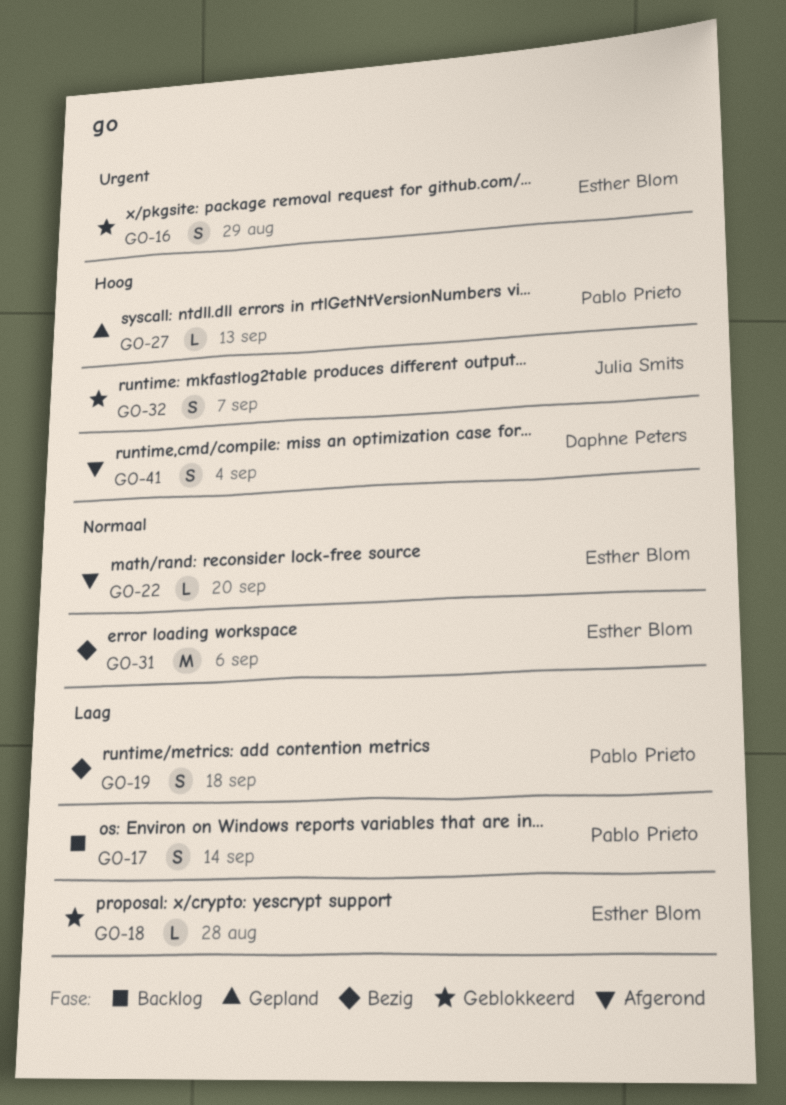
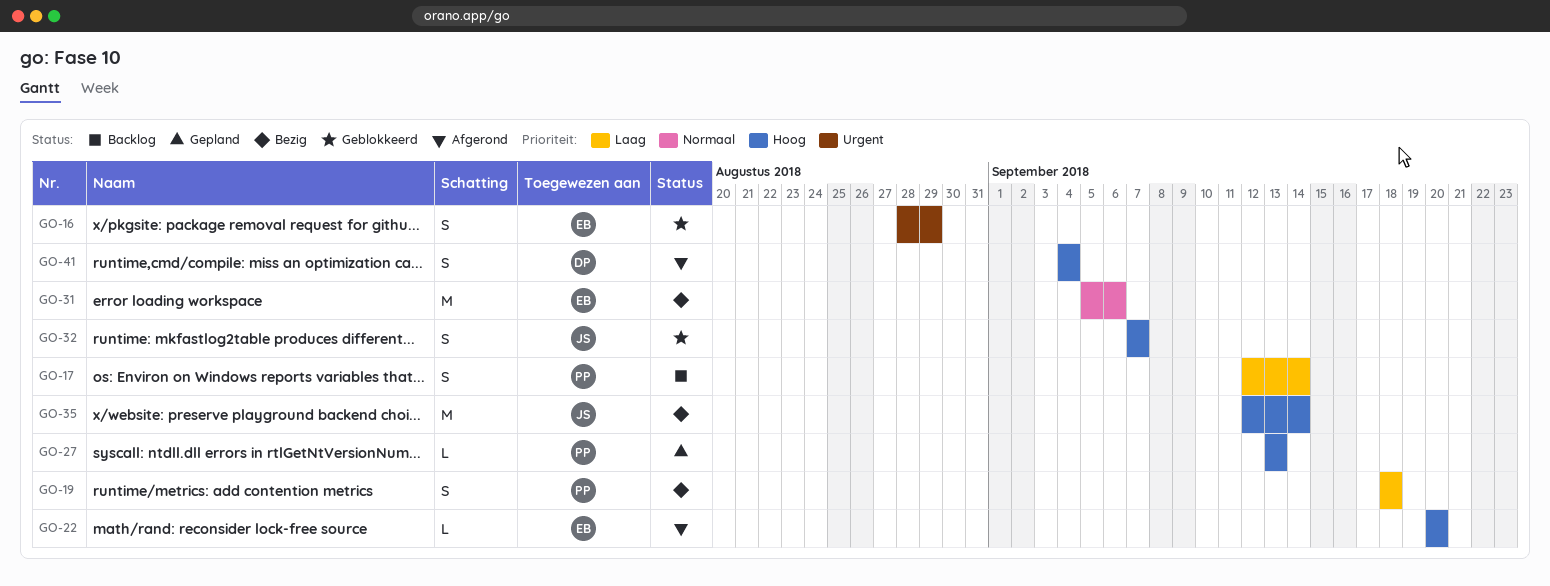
GO-18: present -> none
GO-22, priority: Normaal -> Hoog
GO-35: none -> present

